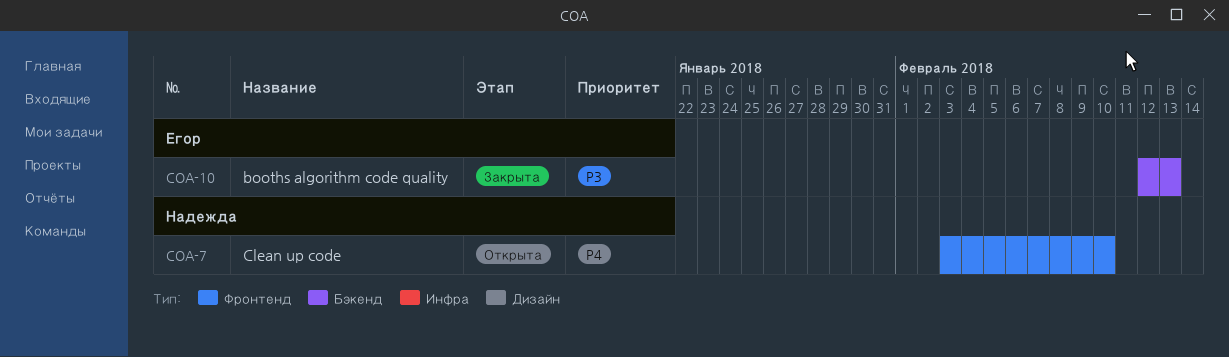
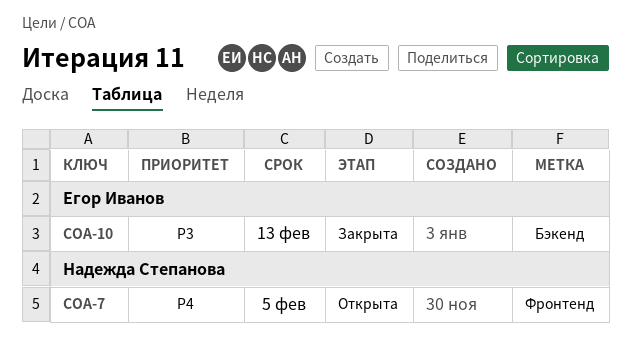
COA-7, due: Feb 10 -> Feb 5

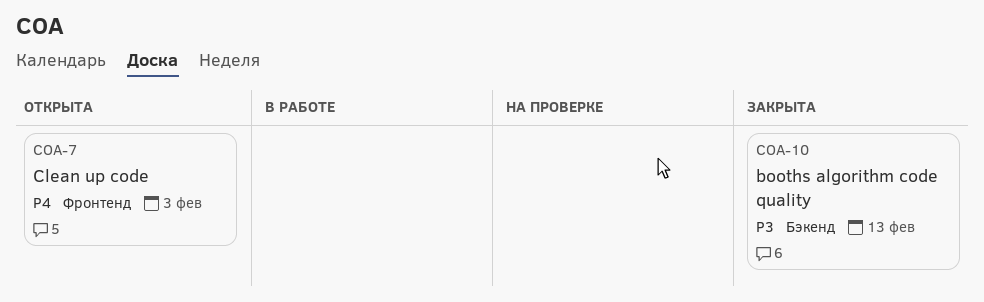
COA-7, due: Feb 5 -> Feb 3

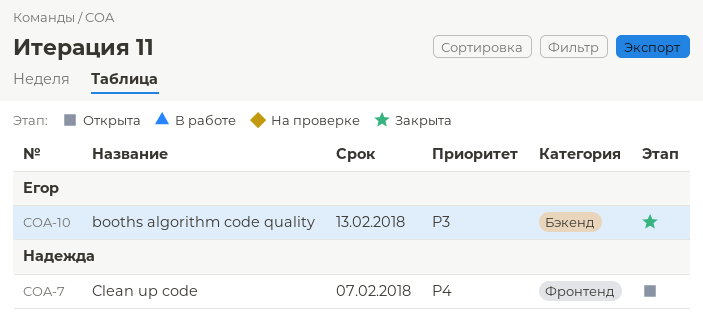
COA-7, due: Feb 3 -> Feb 7

